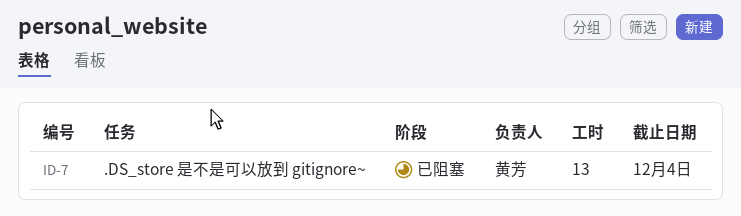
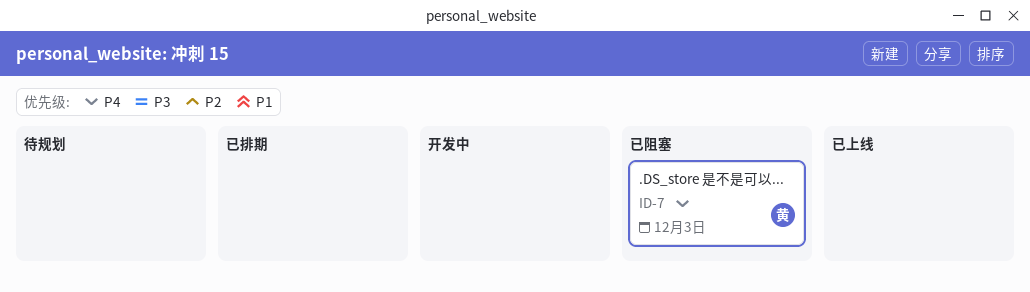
ID-7, due: Dec 4 -> Dec 3

